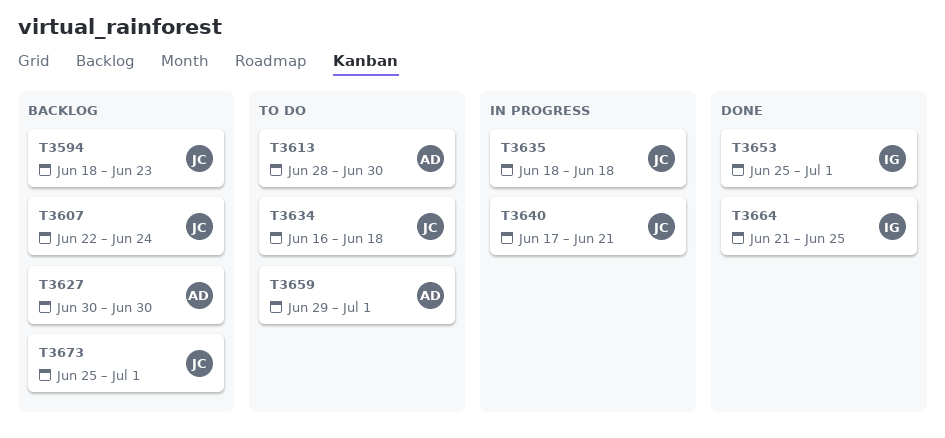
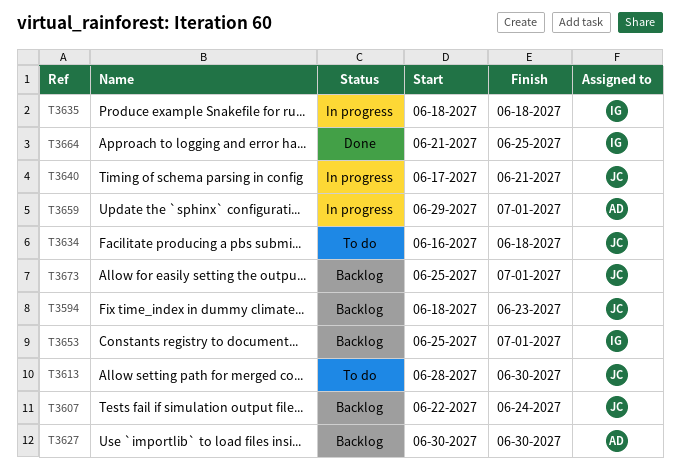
T3613, owner: AD -> JC
T3635, owner: JC -> IG
T3653, status: Done -> Backlog
T3659, status: To do -> In progress

